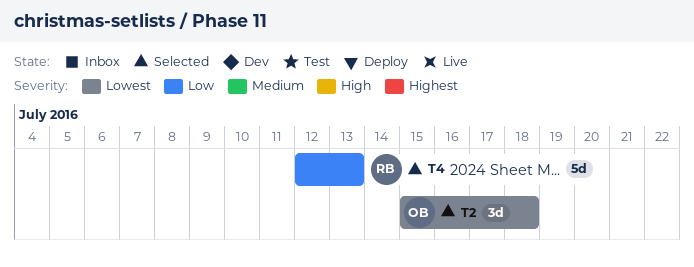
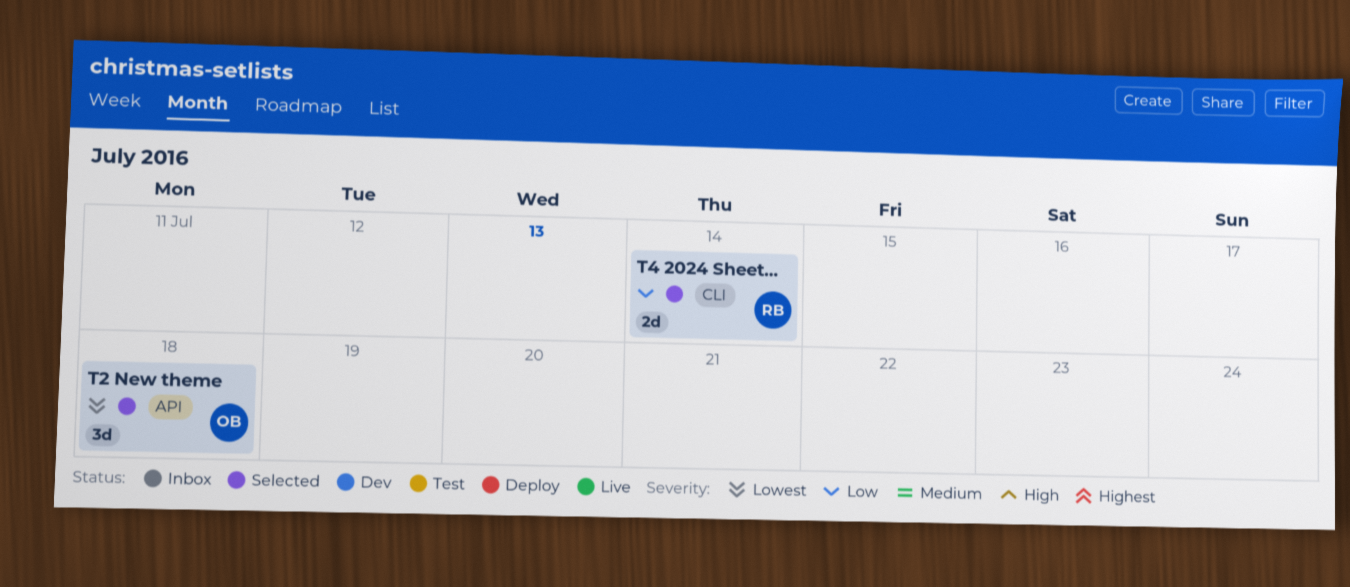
T4, estimate: 5d -> 2d
T4, due: Jul 13 -> Jul 14

